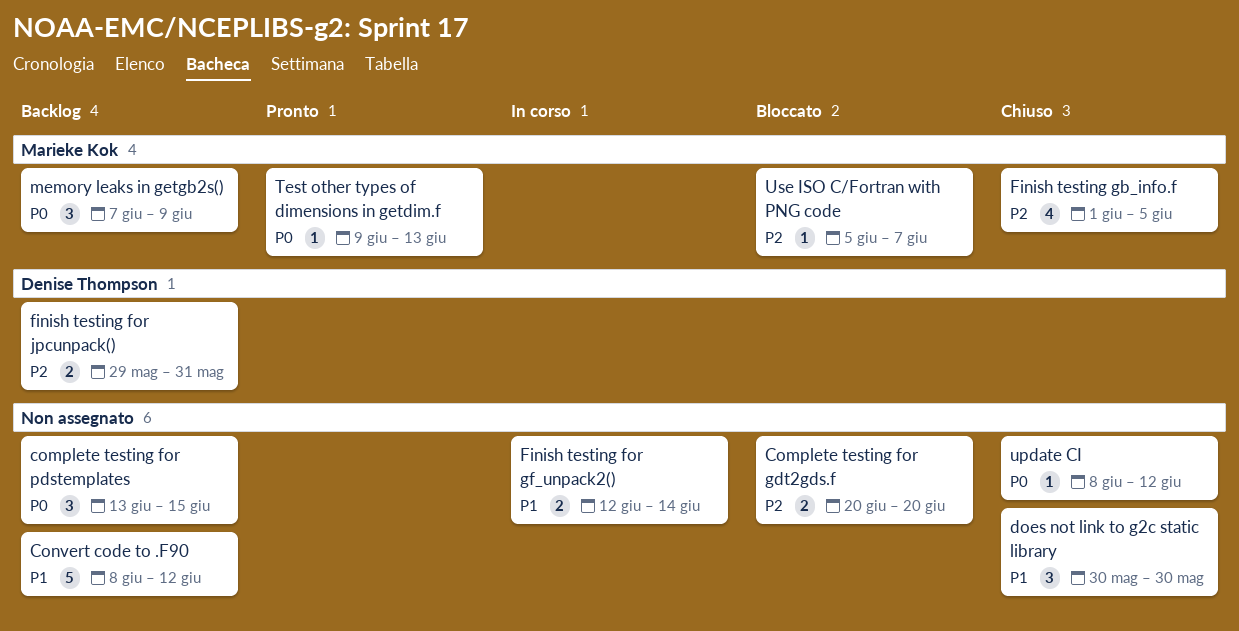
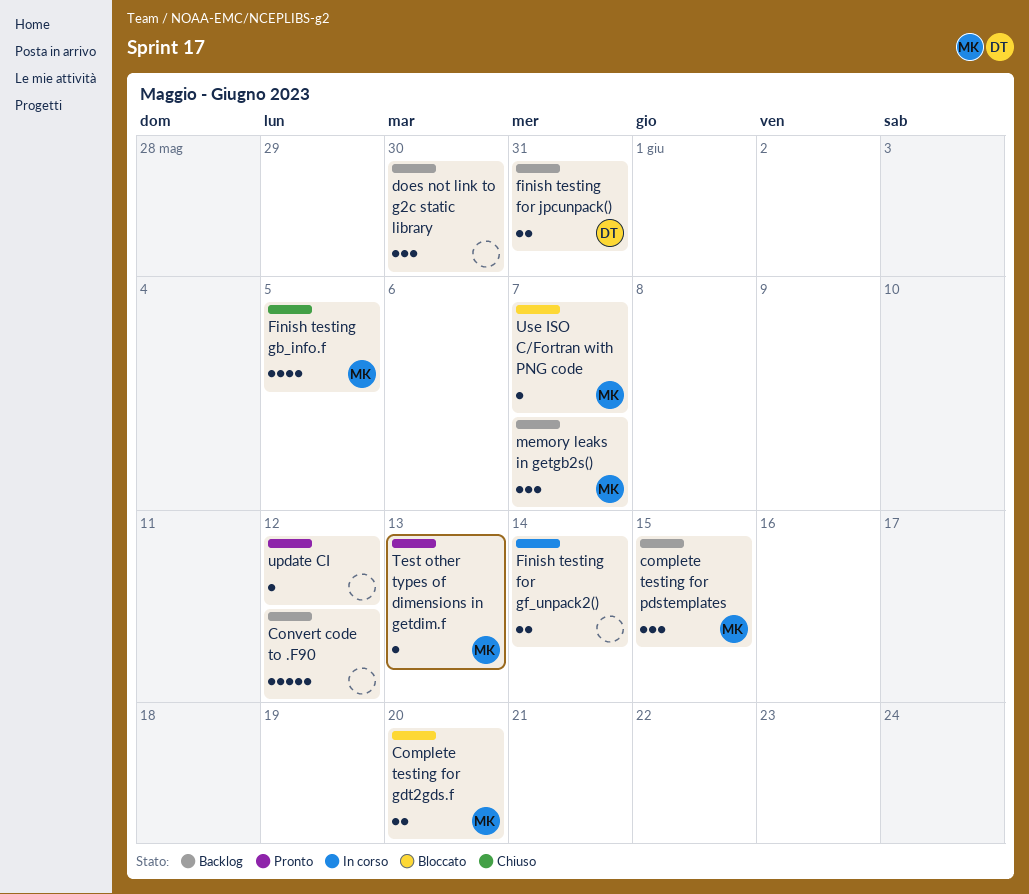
Complete testing for gdt2gds.f, owner: none -> Marieke Kok
complete testing for pdstemplates, owner: none -> Marieke Kok
does not link to g2c static library, status: Chiuso -> Backlog
memory leaks in getgb2s(), due: Jun 9 -> Jun 7
update CI, status: Chiuso -> Pronto

